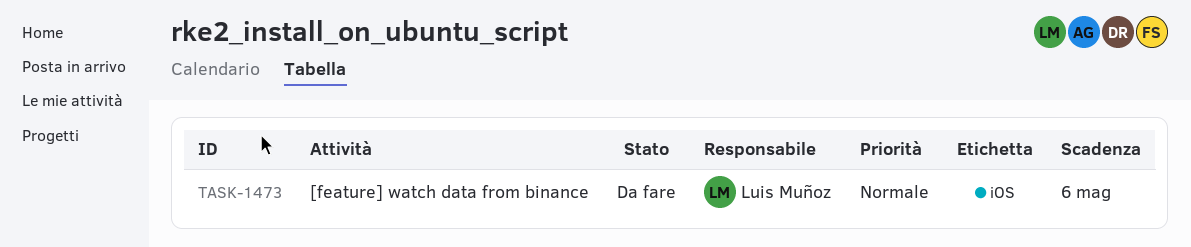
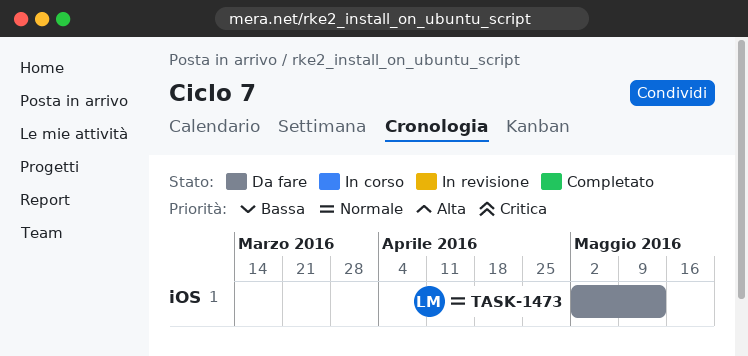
TASK-1473, due: May 6 -> May 13

